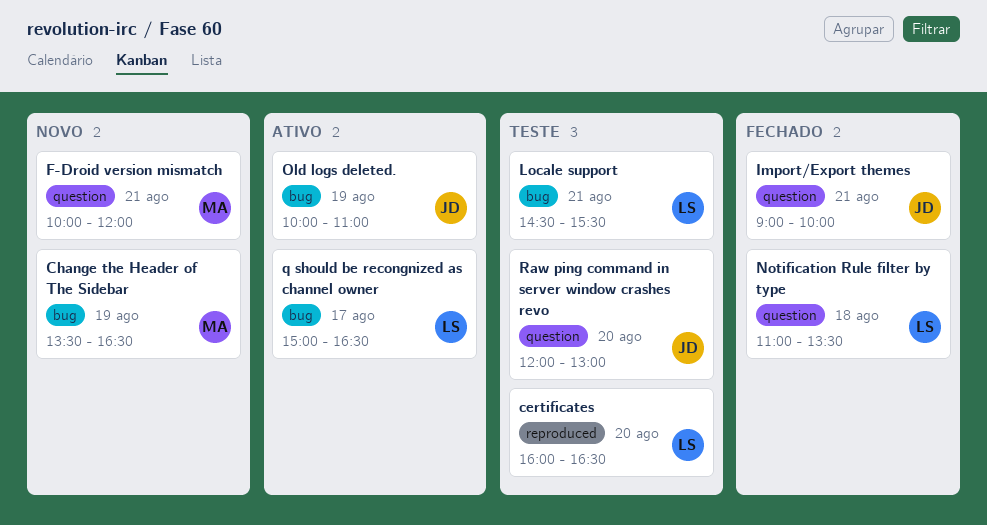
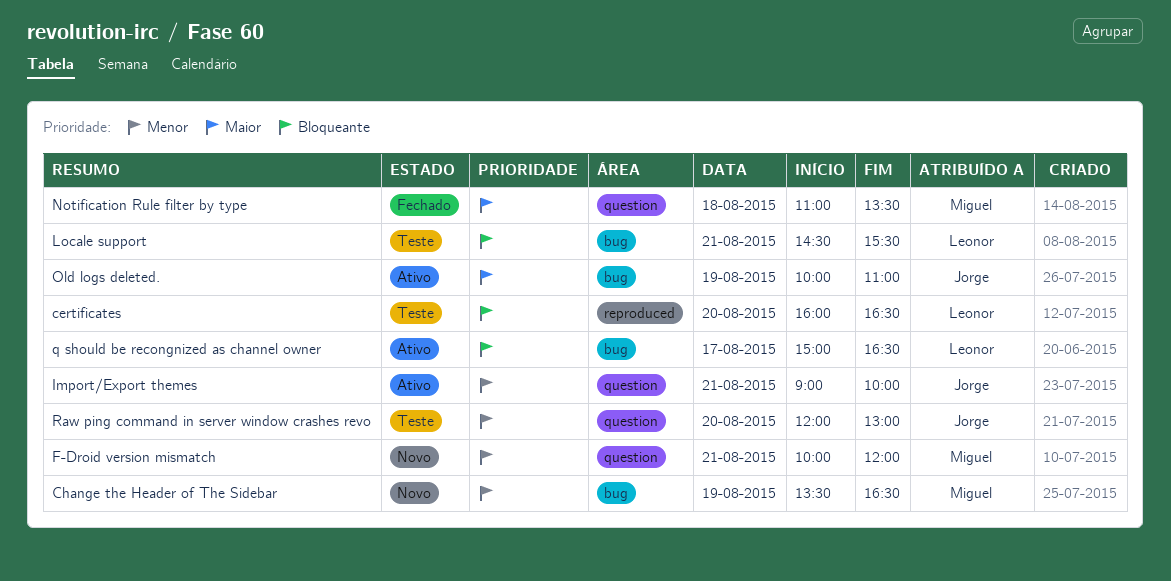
Import/Export themes, status: Fechado -> Ativo
Notification Rule filter by type, owner: Leonor -> Miguel

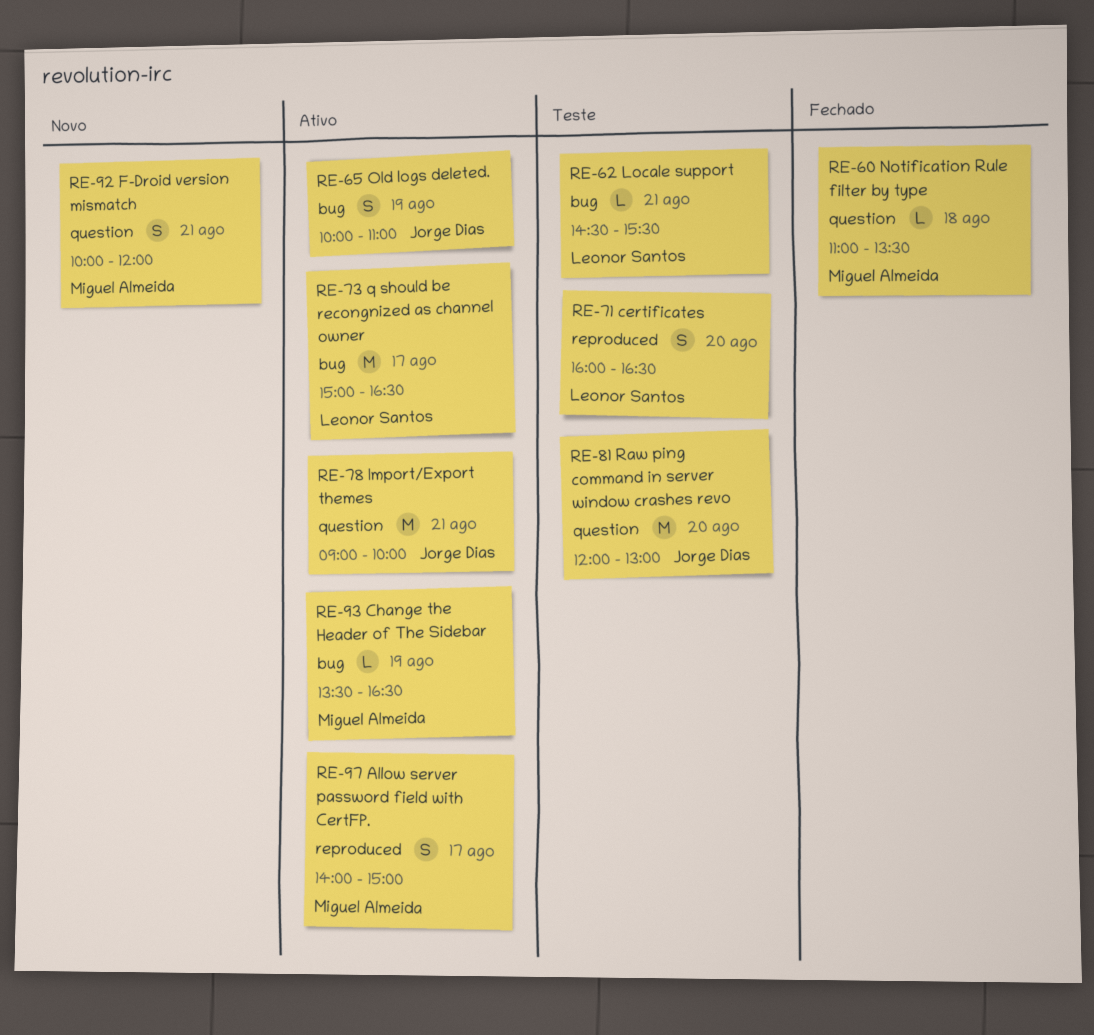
Allow server password field with CertFP.: none -> present
Change the Header of The Sidebar, status: Novo -> Ativo

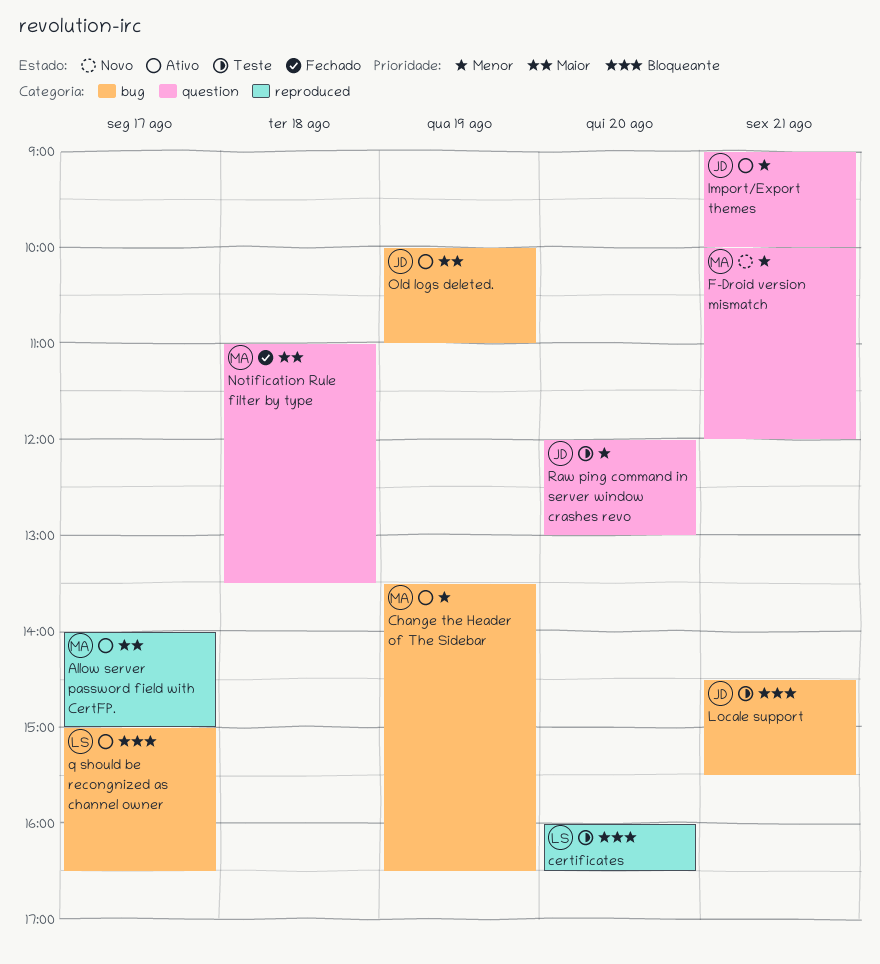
Locale support, owner: Leonor Santos -> Jorge Dias

